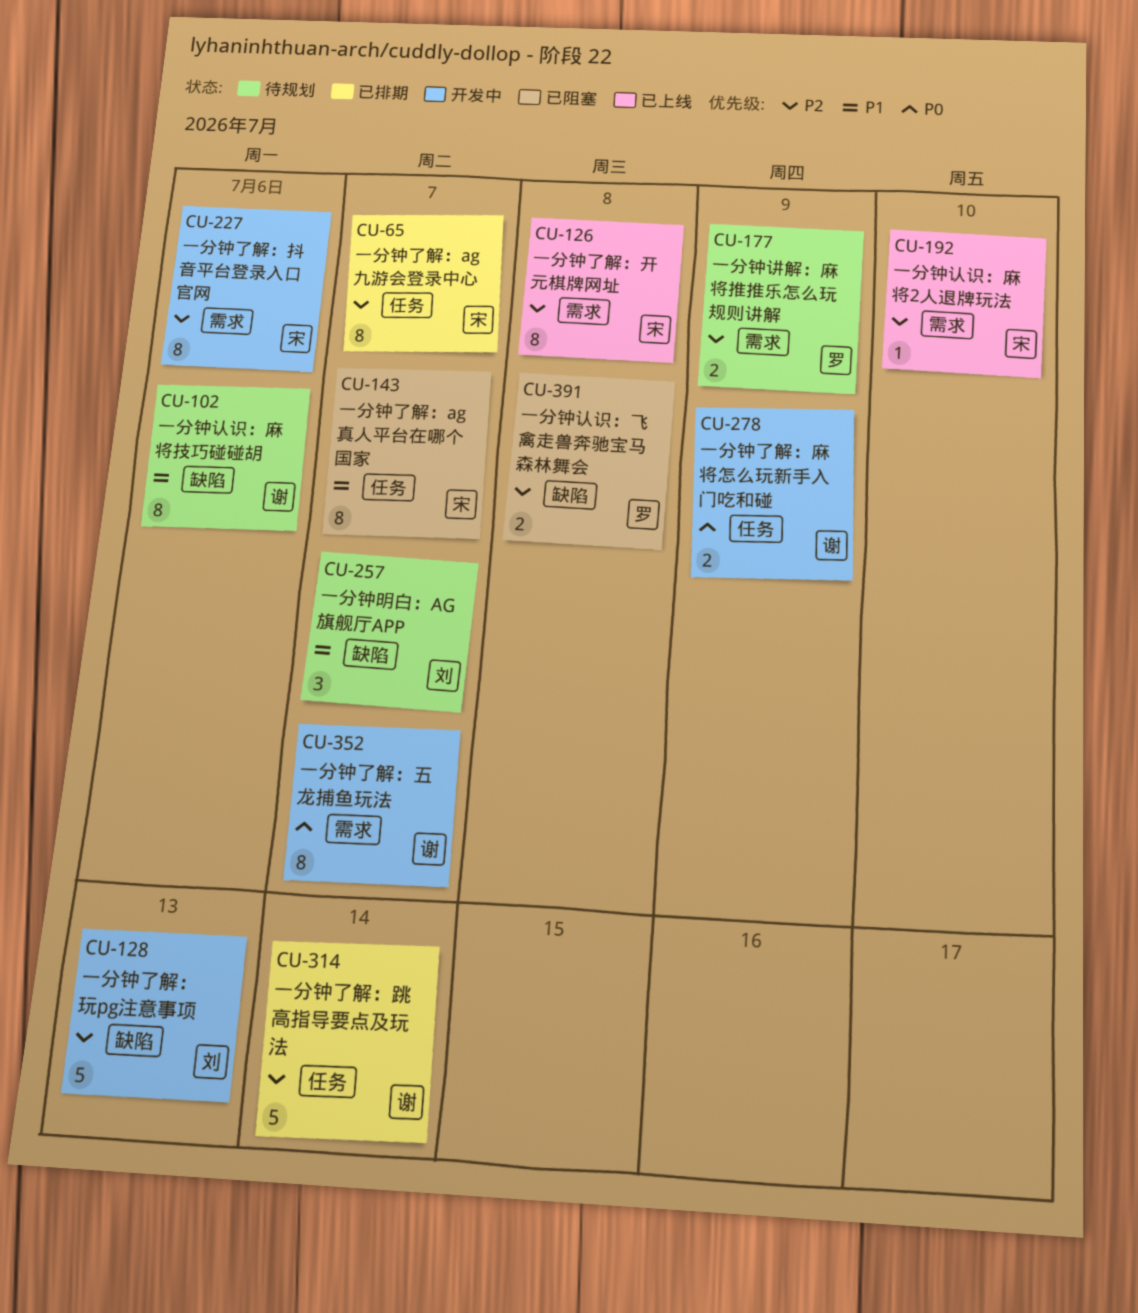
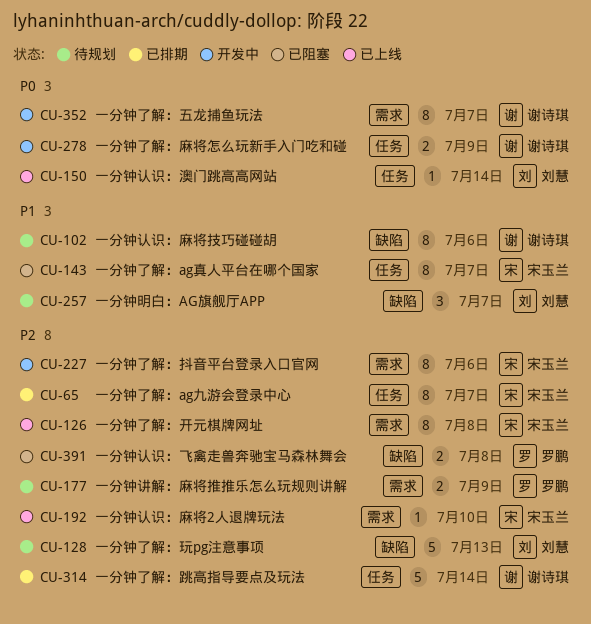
CU-128, status: 开发中 -> 待规划
CU-150: none -> present

